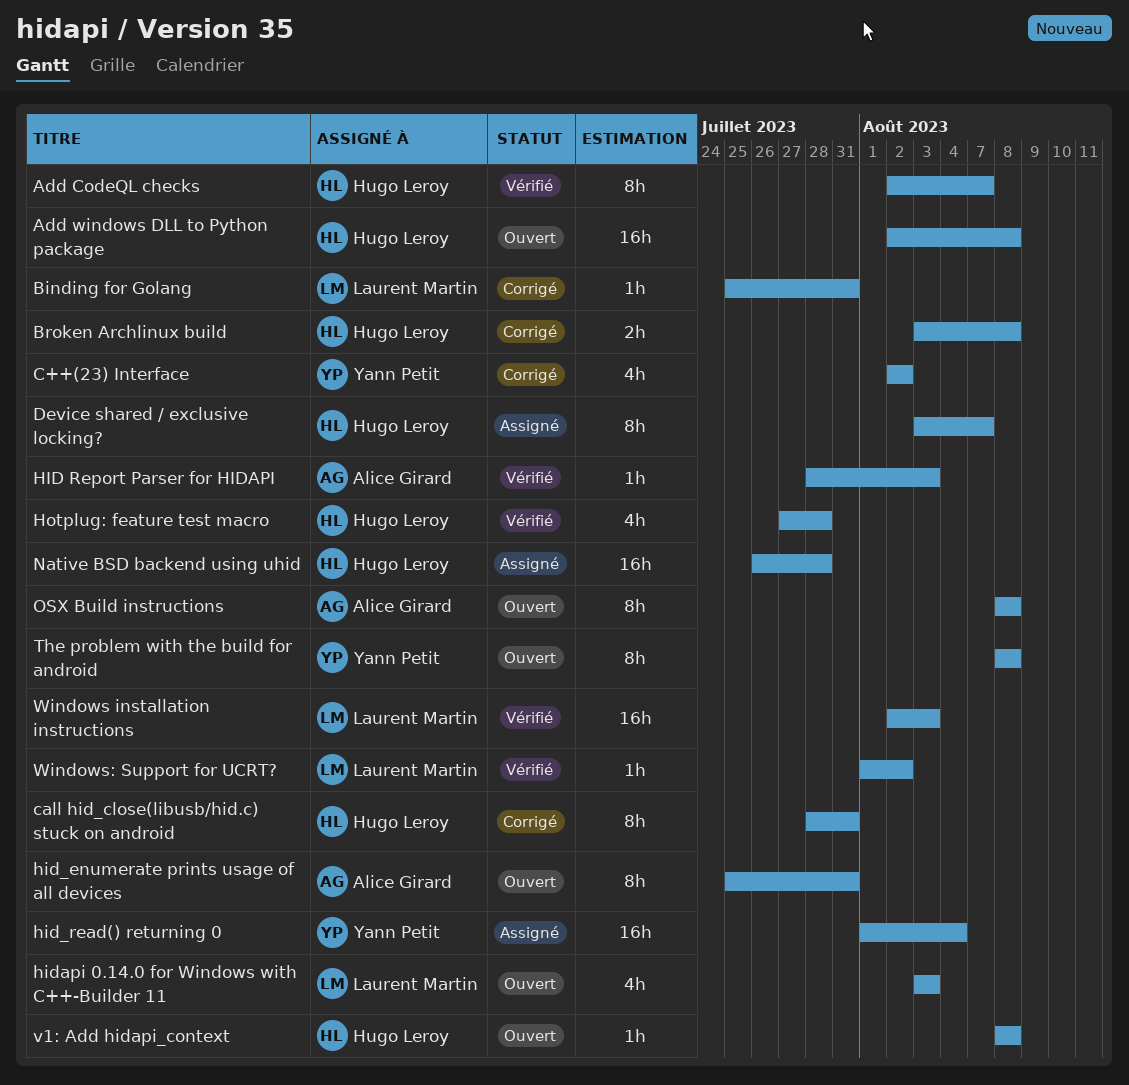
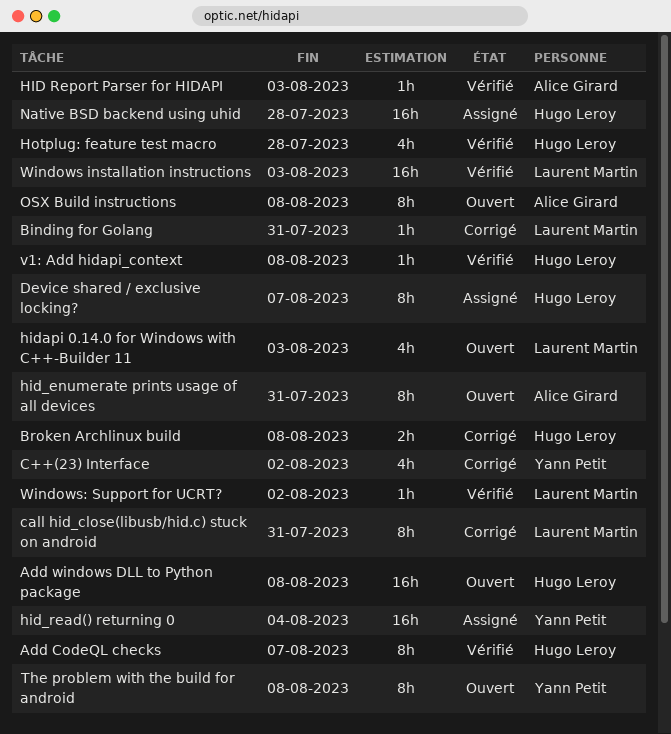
call hid_close(libusb/hid.c) stuck on android, owner: Hugo Leroy -> Laurent Martin
v1: Add hidapi_context, status: Ouvert -> Vérifié

